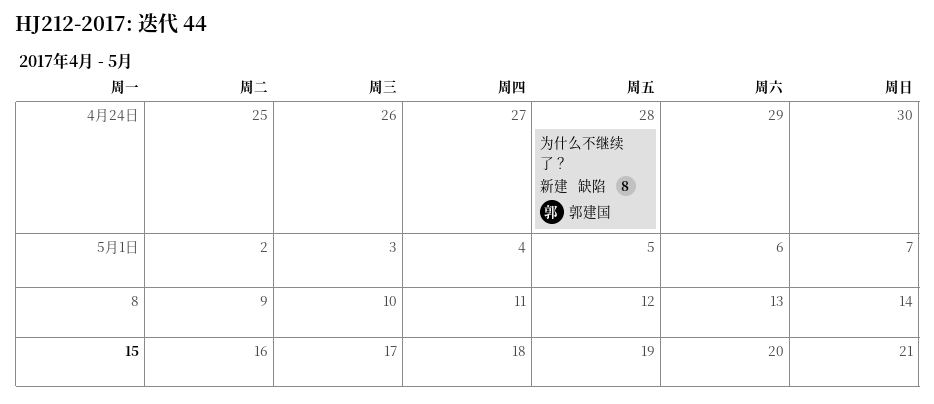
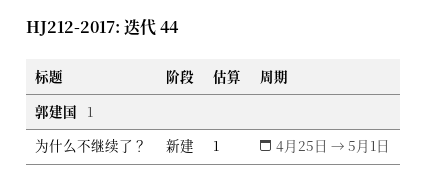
为什么不继续了？, estimate: 8 -> 1
为什么不继续了？, due: Apr 28 -> May 1

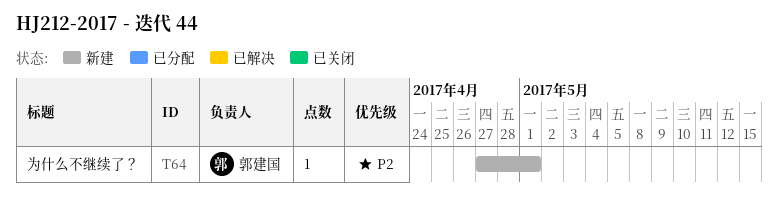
为什么不继续了？, start: Apr 25 -> Apr 27

